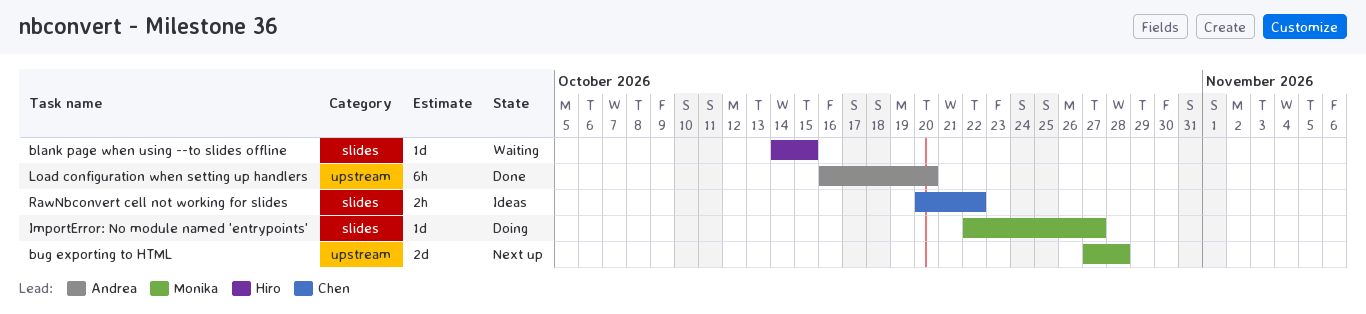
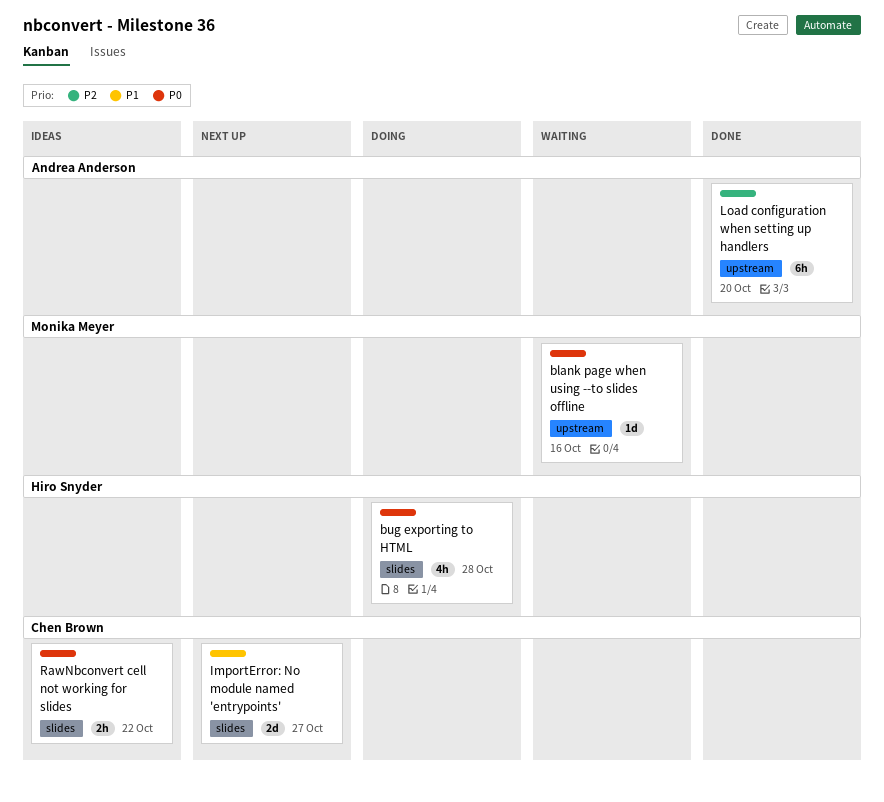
blank page when using --to slides offline, owner: Hiro Snyder -> Monika Meyer
blank page when using --to slides offline, label: slides -> upstream
blank page when using --to slides offline, due: Oct 15 -> Oct 16
bug exporting to HTML, status: Next up -> Doing
bug exporting to HTML, owner: Monika Meyer -> Hiro Snyder
bug exporting to HTML, label: upstream -> slides
bug exporting to HTML, estimate: 2d -> 4h
ImportError: No module named 'entrypoints', status: Doing -> Next up
ImportError: No module named 'entrypoints', owner: Monika Meyer -> Chen Brown
ImportError: No module named 'entrypoints', estimate: 1d -> 2d

